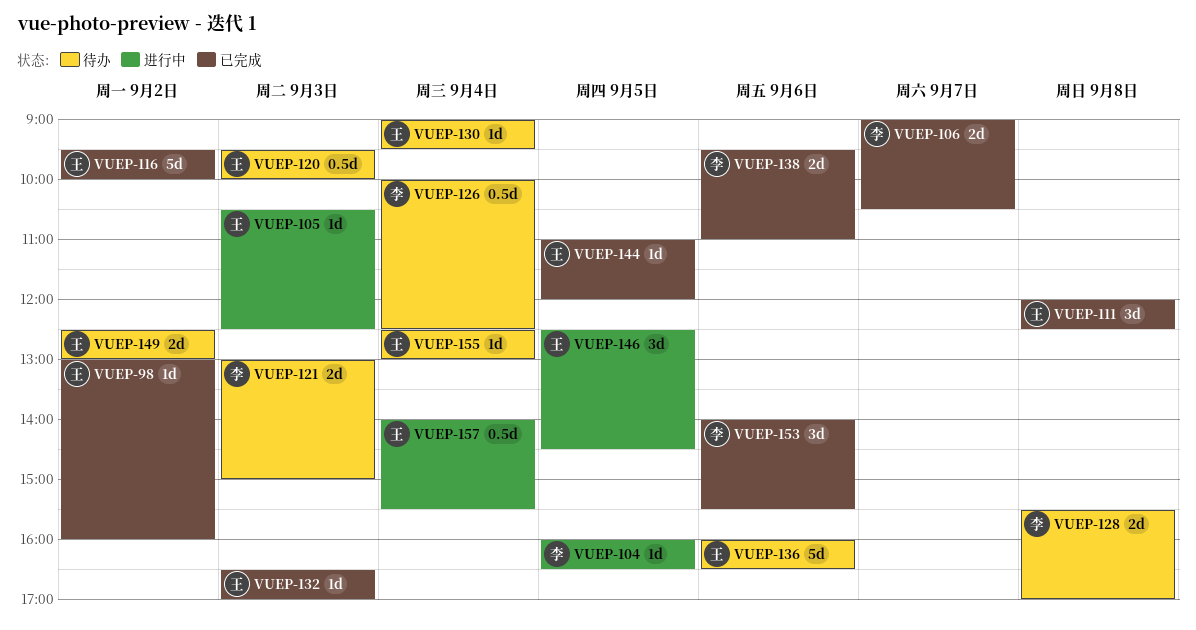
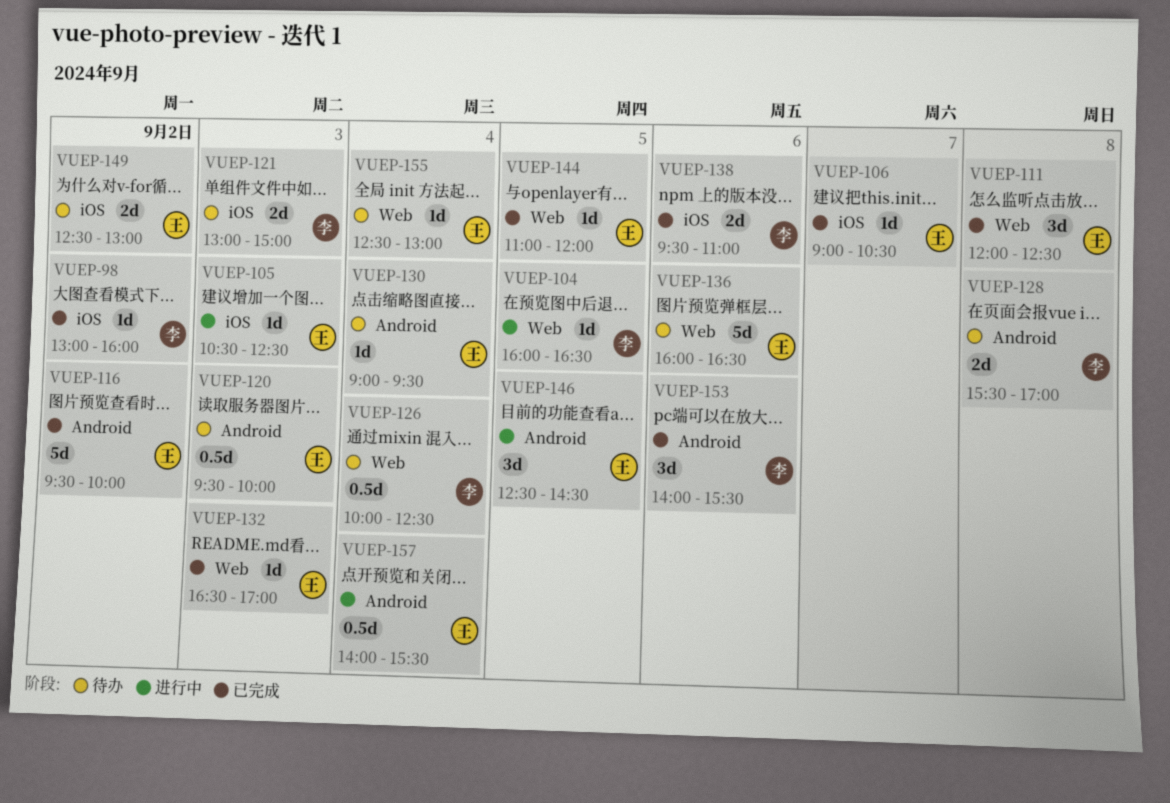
VUEP-98, owner: 王 -> 李
VUEP-106, owner: 李 -> 王
VUEP-106, estimate: 2d -> 1d

